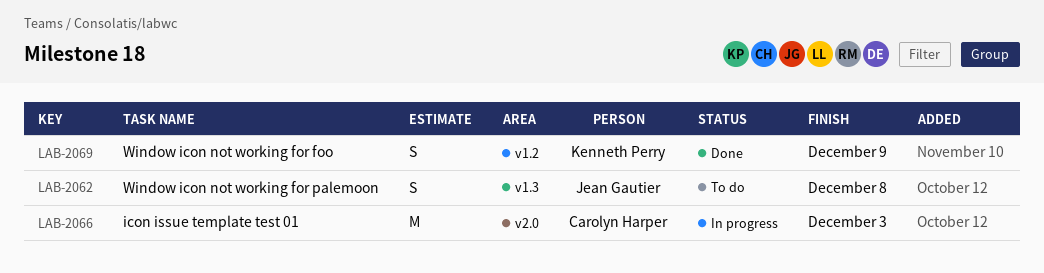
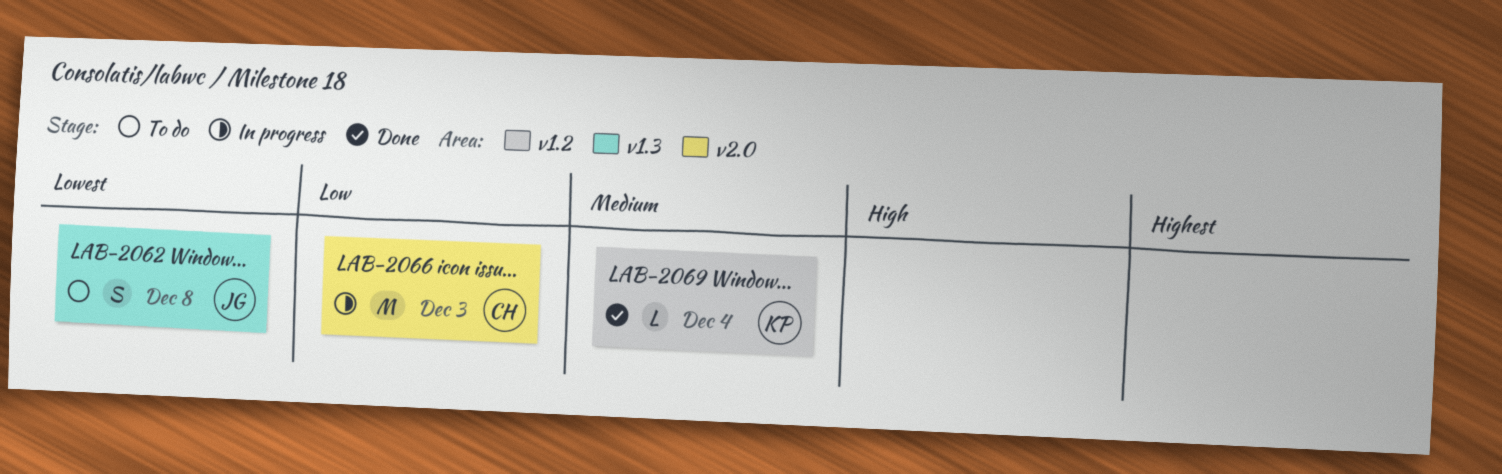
LAB-2069, estimate: S -> L
LAB-2069, due: Dec 9 -> Dec 4

